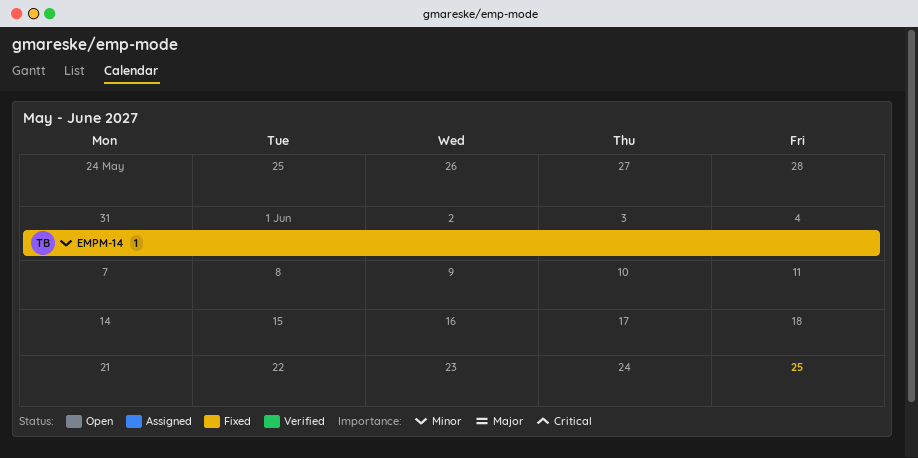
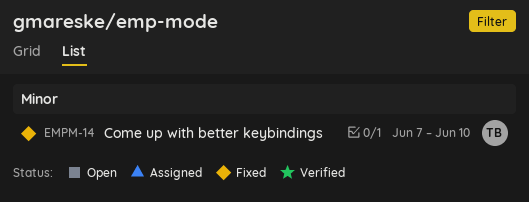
EMPM-14, start: May 31 -> Jun 7
EMPM-14, due: Jun 4 -> Jun 10

